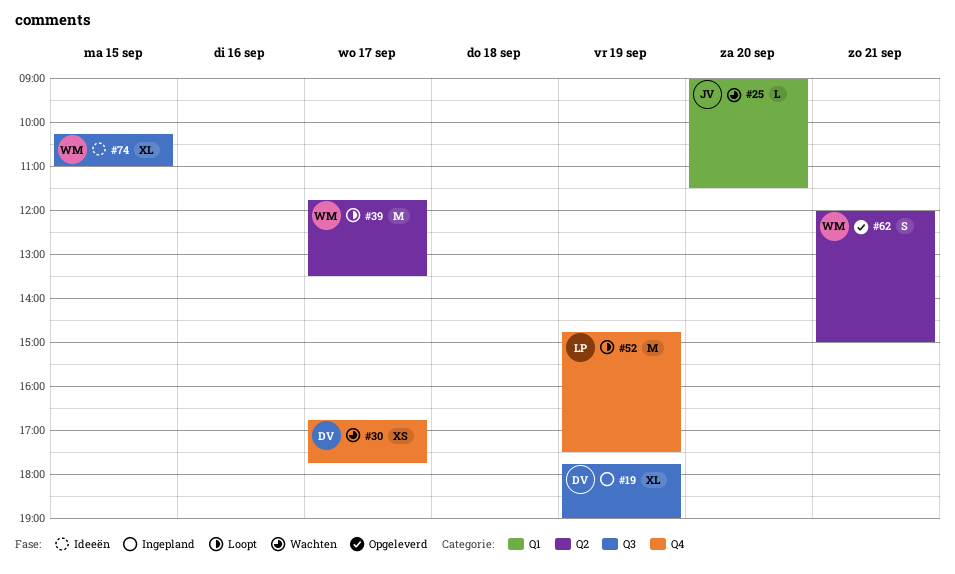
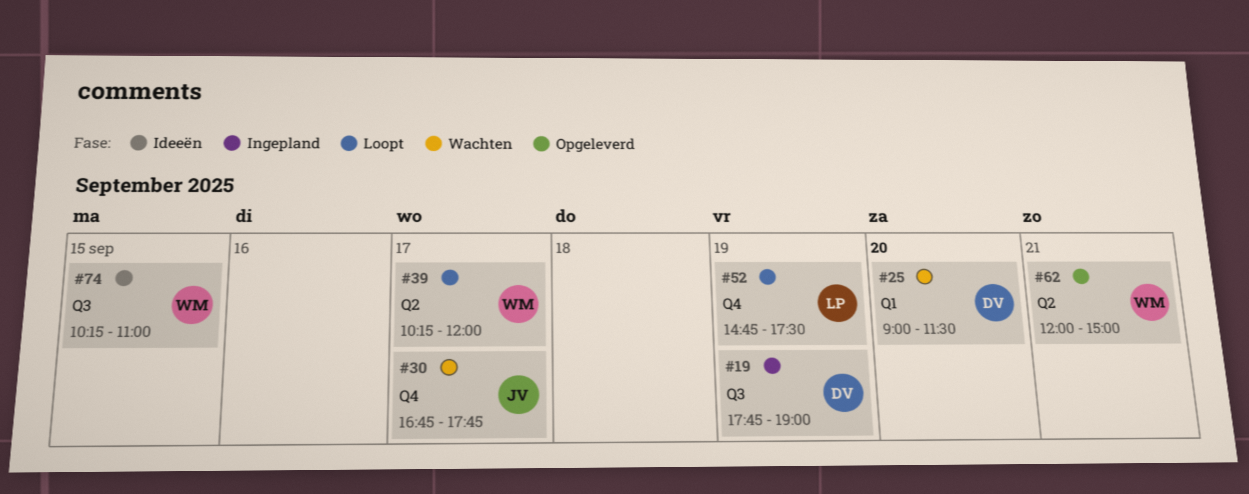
#25, owner: JV -> DV
#30, owner: DV -> JV
#39, begins: 11:45 -> 10:15
#39, ends: 13:30 -> 12:00

